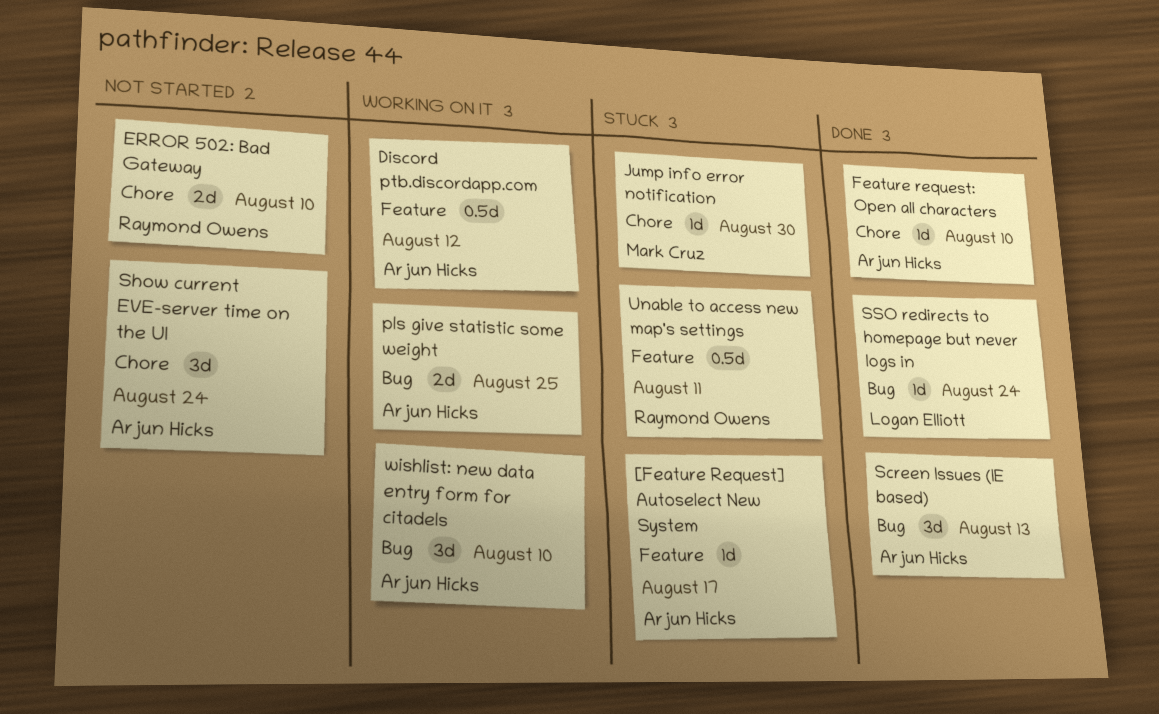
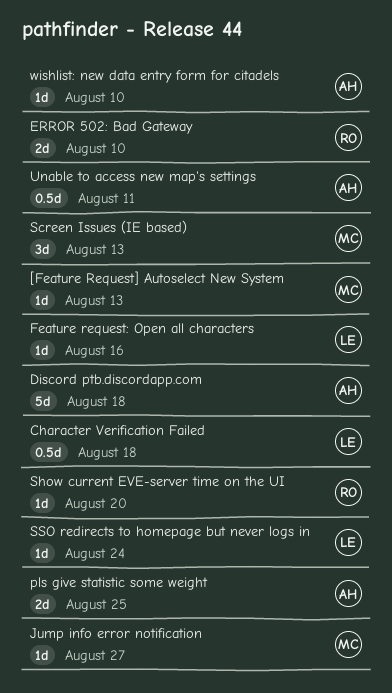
[Feature Request] Autoselect New System, owner: Arjun Hicks -> Mark Cruz
[Feature Request] Autoselect New System, due: Aug 17 -> Aug 13
Character Verification Failed: none -> present
Discord ptb.discordapp.com, estimate: 0.5d -> 5d
Discord ptb.discordapp.com, due: Aug 12 -> Aug 18
Feature request: Open all characters, owner: Arjun Hicks -> Logan Elliott
Feature request: Open all characters, due: Aug 10 -> Aug 16
Jump info error notification, due: Aug 30 -> Aug 27
Screen Issues (IE based), owner: Arjun Hicks -> Mark Cruz
Show current EVE-server time on the UI, owner: Arjun Hicks -> Raymond Owens
Show current EVE-server time on the UI, estimate: 3d -> 1d
Show current EVE-server time on the UI, due: Aug 24 -> Aug 20
Unable to access new map's settings, owner: Raymond Owens -> Arjun Hicks
wishlist: new data entry form for citadels, estimate: 3d -> 1d

